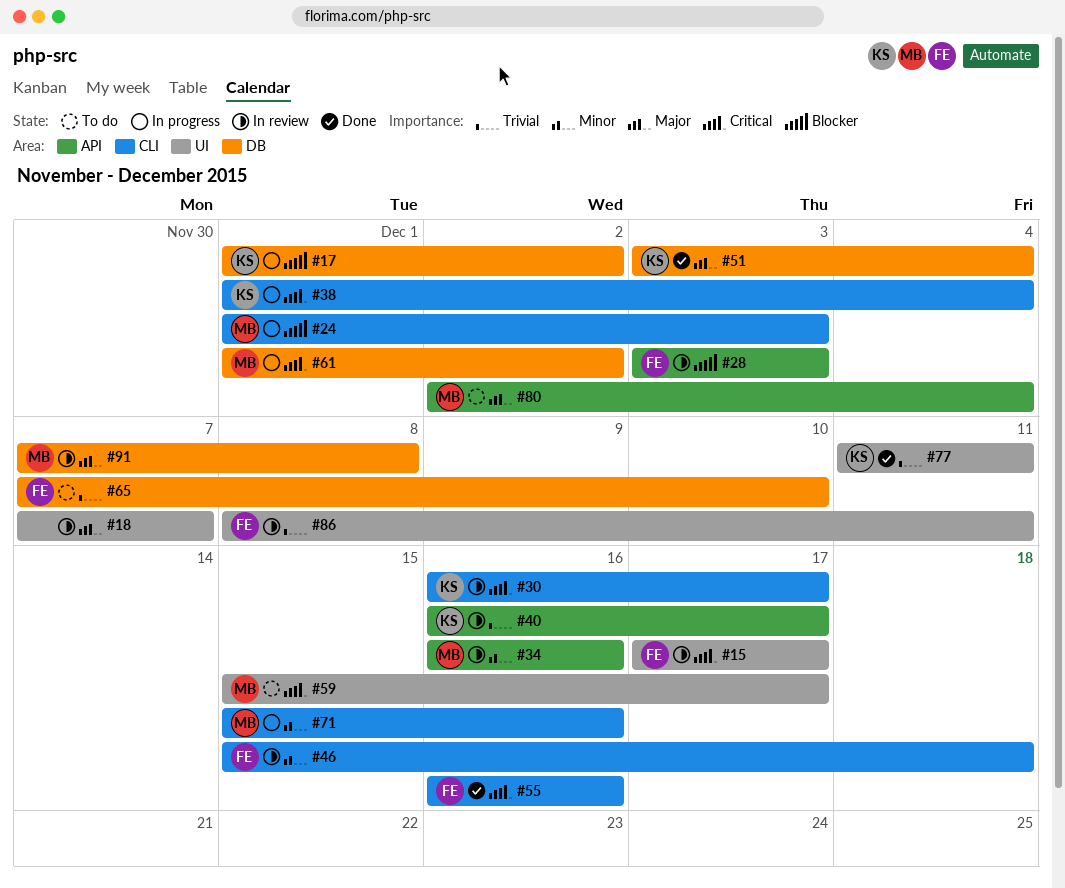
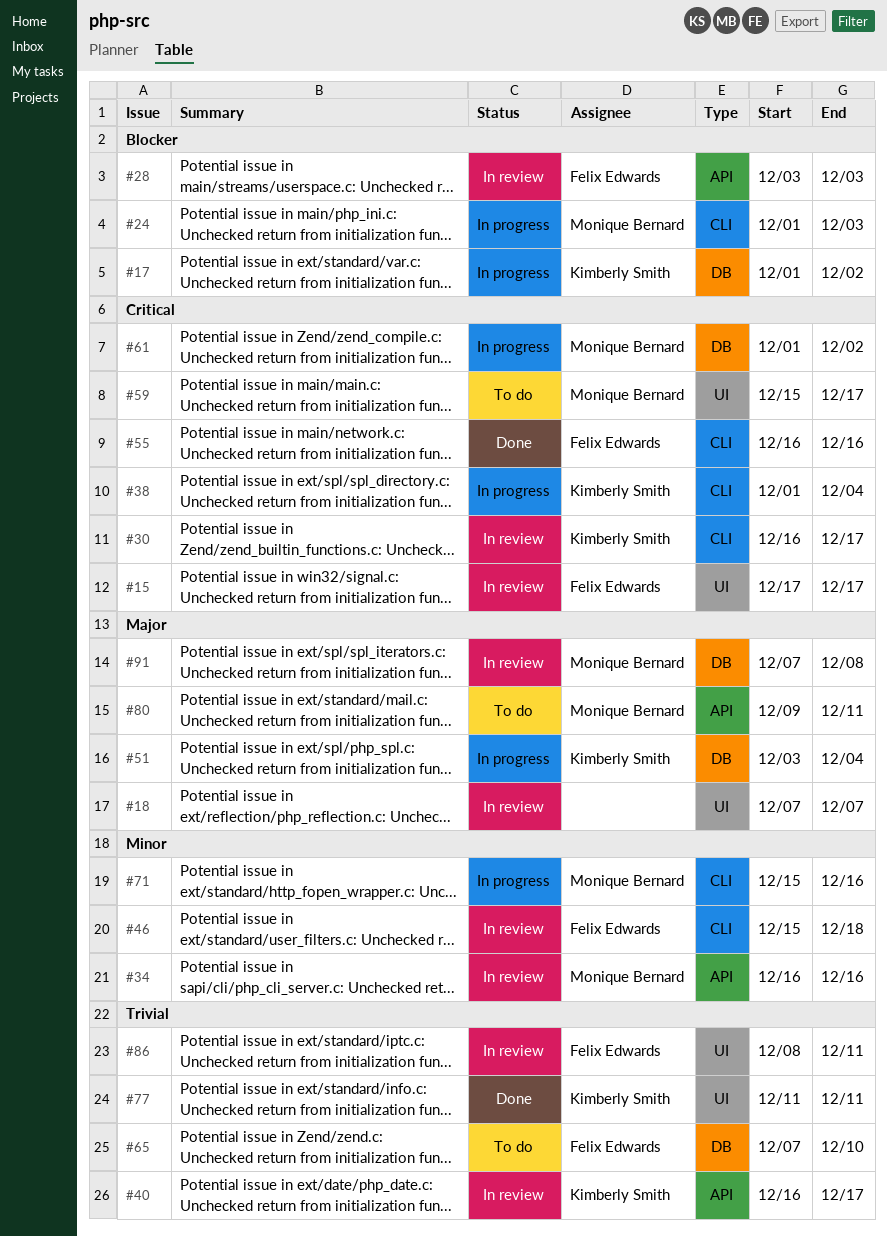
#51, status: Done -> In progress
#80, start: Dec 2 -> Dec 9
#80, due: Dec 4 -> Dec 11

